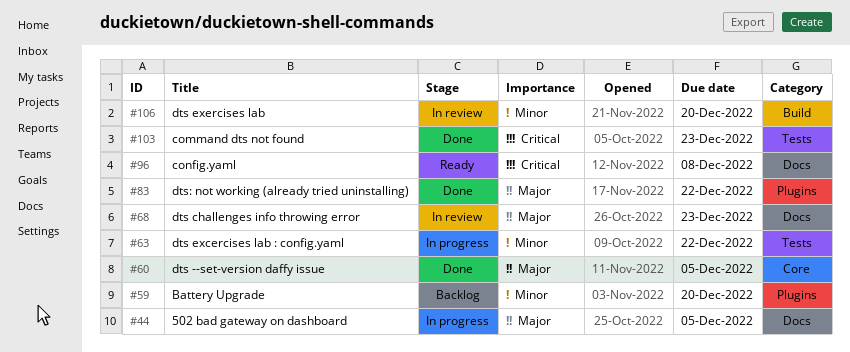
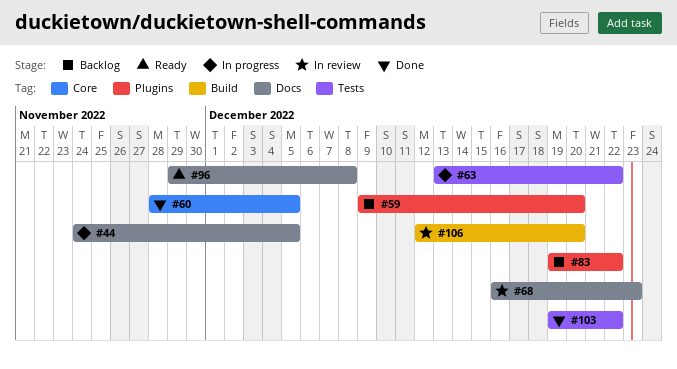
#83, status: Done -> Backlog
#103, due: Dec 23 -> Dec 22

